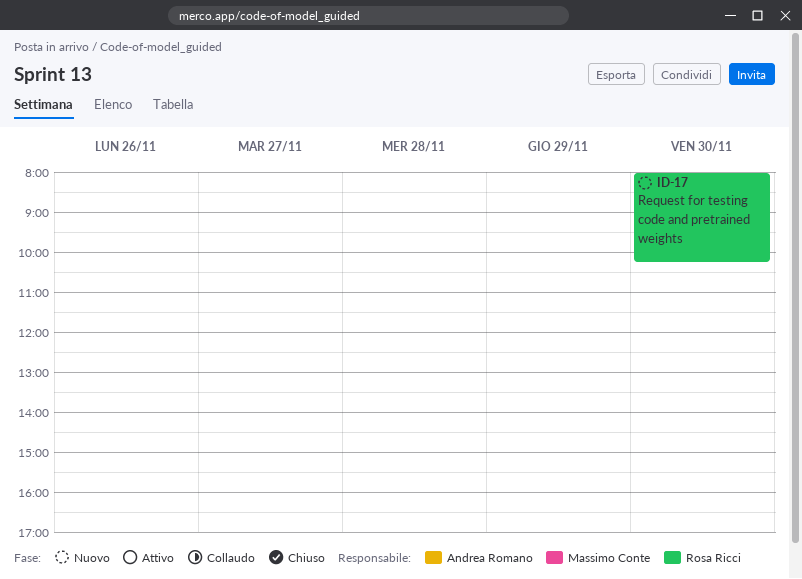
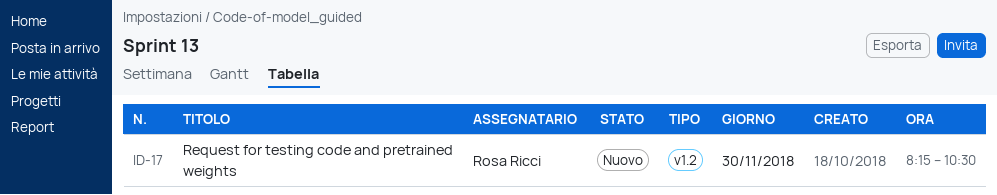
ID-17, begins: 08:00 -> 08:15
ID-17, ends: 10:15 -> 10:30

